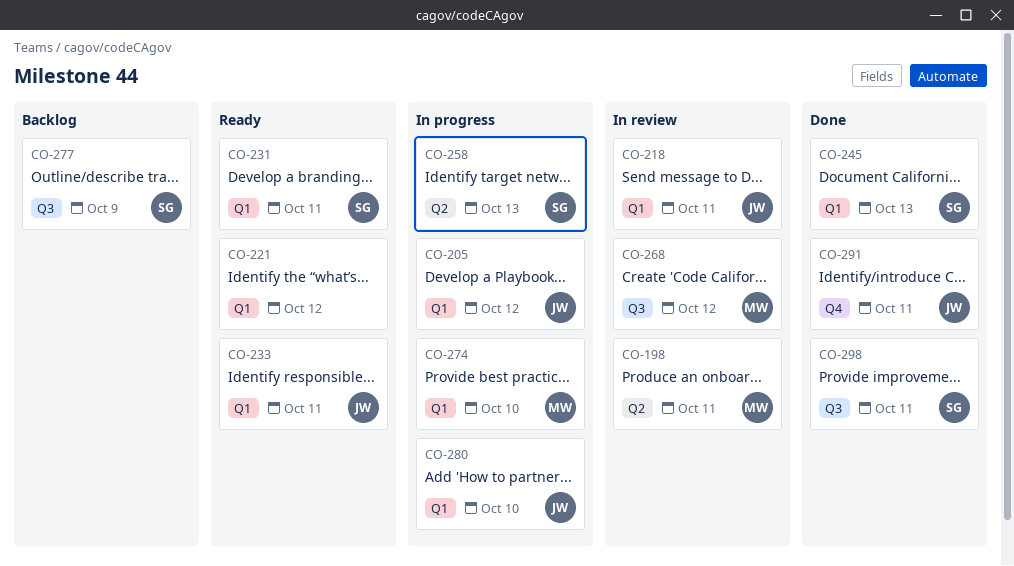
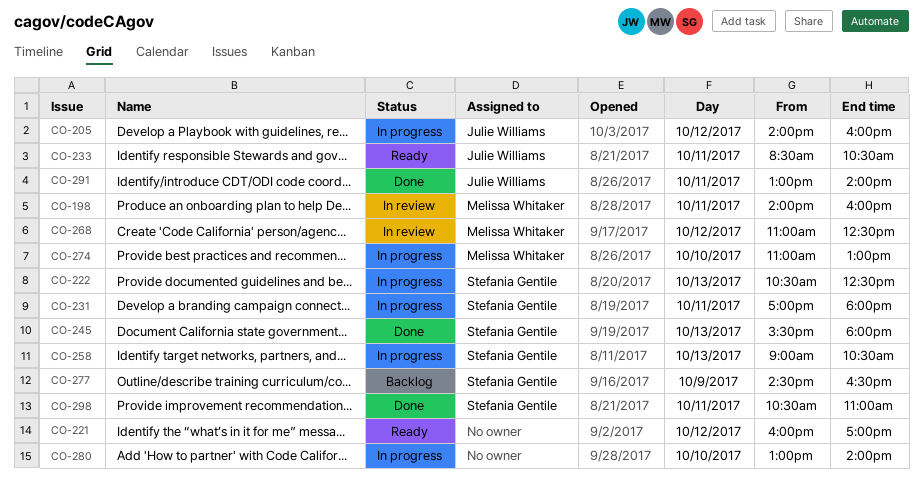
CO-218: present -> none
CO-222: none -> present
CO-231, status: Ready -> In progress
CO-280, owner: Julie Williams -> none

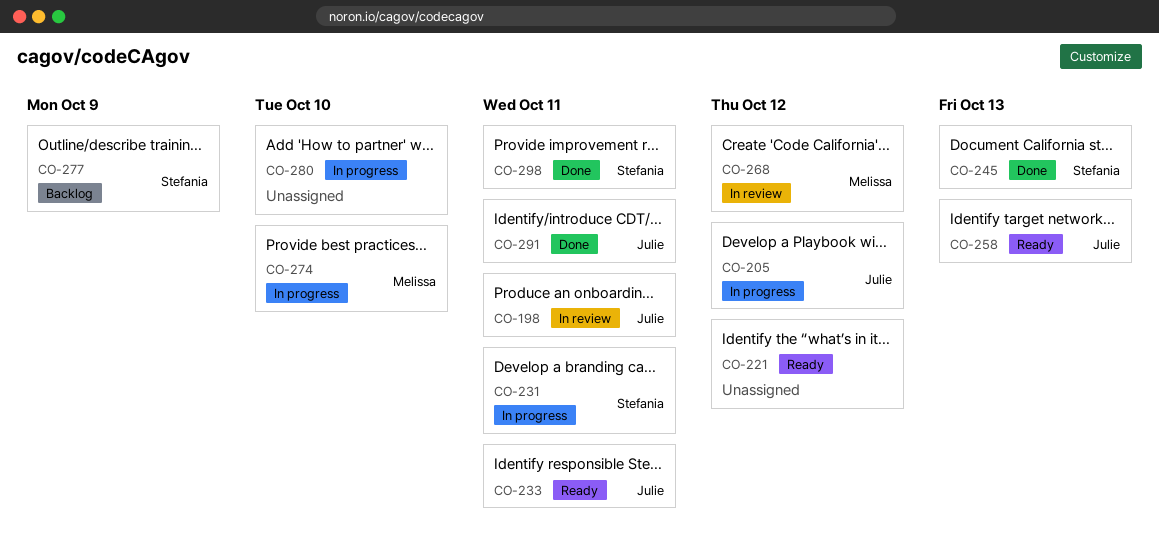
CO-198, owner: Melissa Whitaker -> Julie Williams
CO-222: present -> none
CO-258, status: In progress -> Ready
CO-258, owner: Stefania Gentile -> Julie Williams

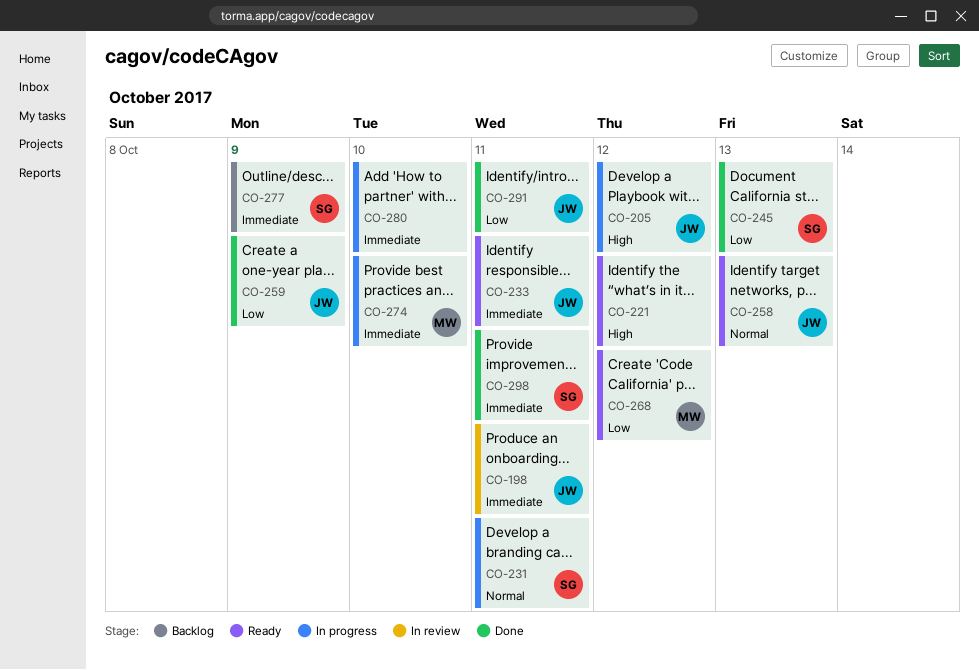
CO-259: none -> present
CO-268, status: In review -> Ready

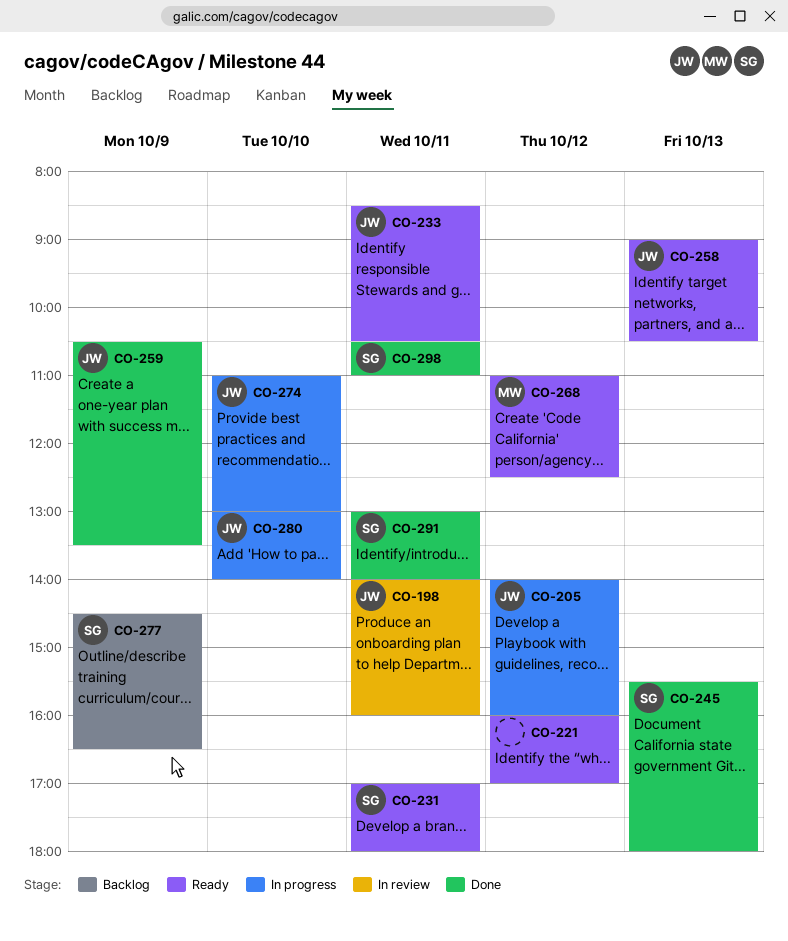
CO-231, status: In progress -> Ready
CO-274, owner: MW -> JW
CO-280, owner: none -> JW
CO-291, owner: JW -> SG

